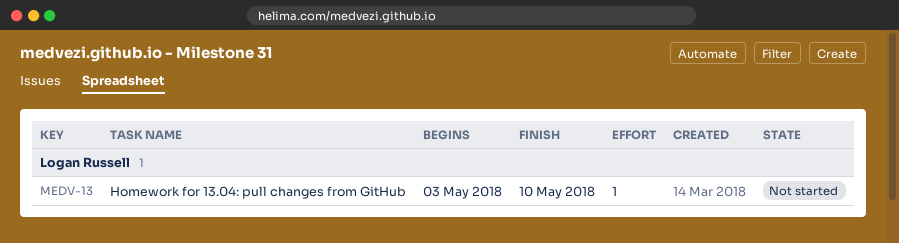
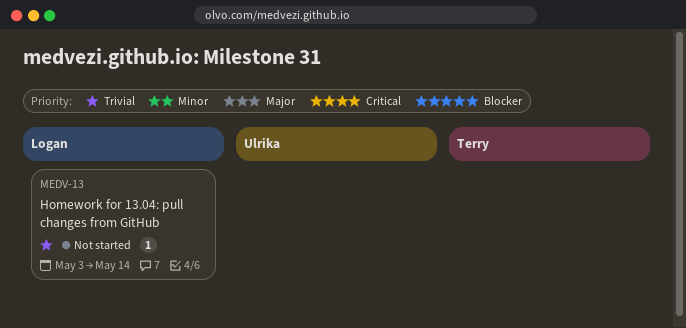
MEDV-13, due: May 10 -> May 14

